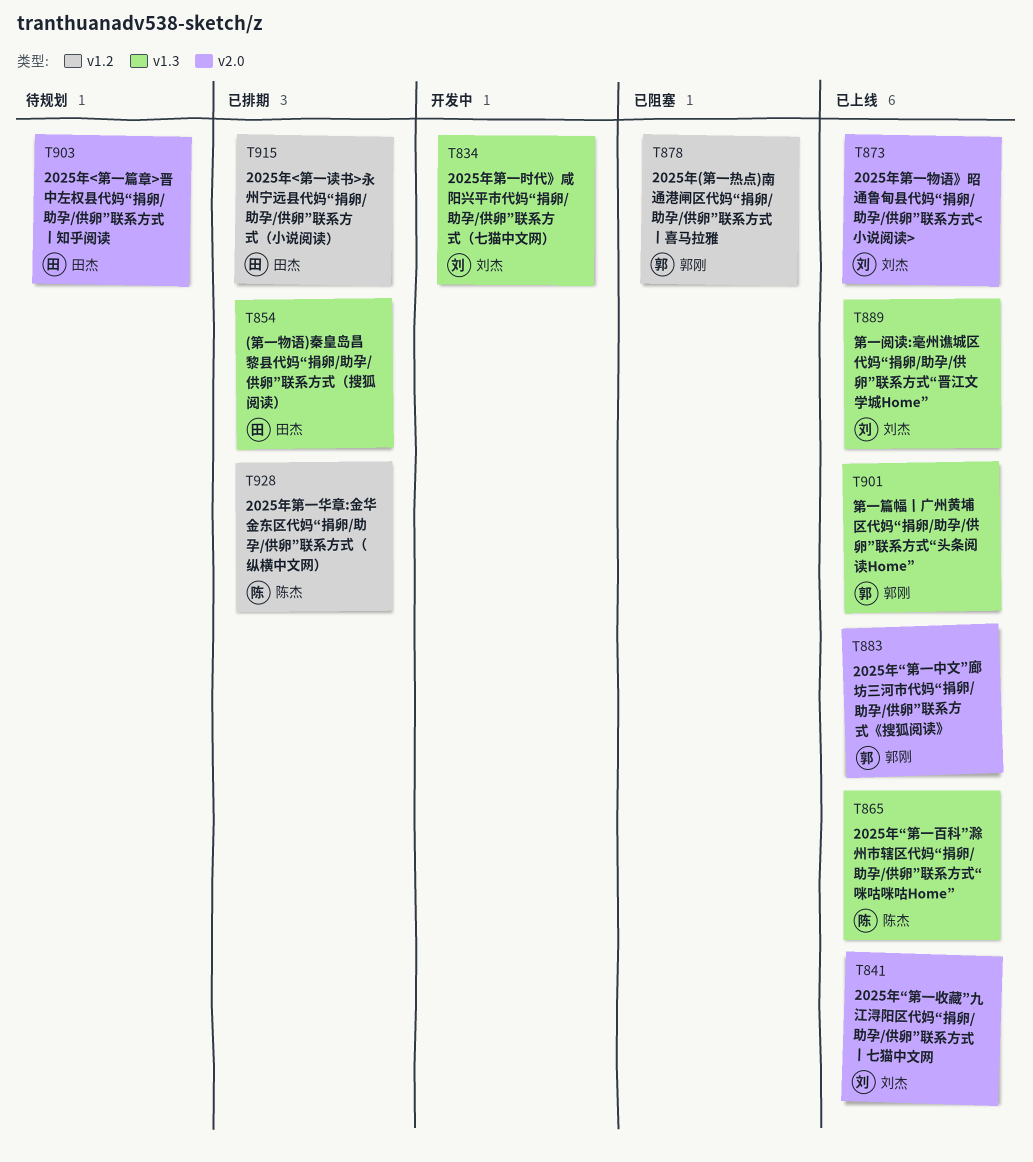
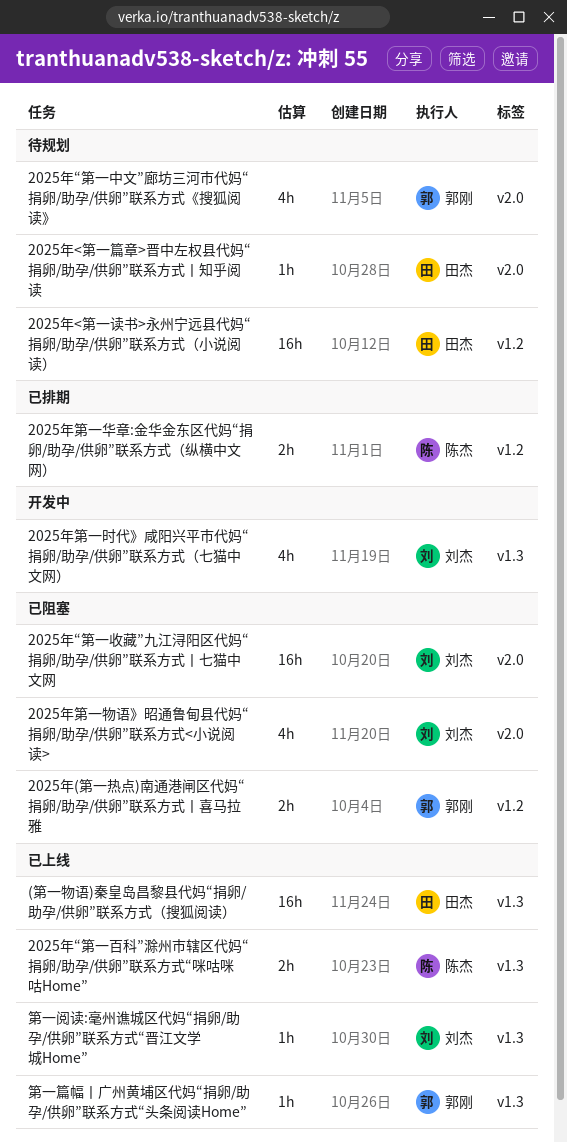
(第一物语)秦皇岛昌黎县代妈“捐卵/助孕/供卵”联系方式（搜狐阅读）, status: 已排期 -> 已上线
2025年<第一读书>永州宁远县代妈“捐卵/助孕/供卵”联系方式（小说阅读）, status: 已排期 -> 待规划
2025年“第一中文”廊坊三河市代妈“捐卵/助孕/供卵”联系方式《搜狐阅读》, status: 已上线 -> 待规划
2025年“第一收藏”九江浔阳区代妈“捐卵/助孕/供卵”联系方式丨七猫中文网, status: 已上线 -> 已阻塞
2025年第一物语》昭通鲁甸县代妈“捐卵/助孕/供卵”联系方式<小说阅读>, status: 已上线 -> 已阻塞

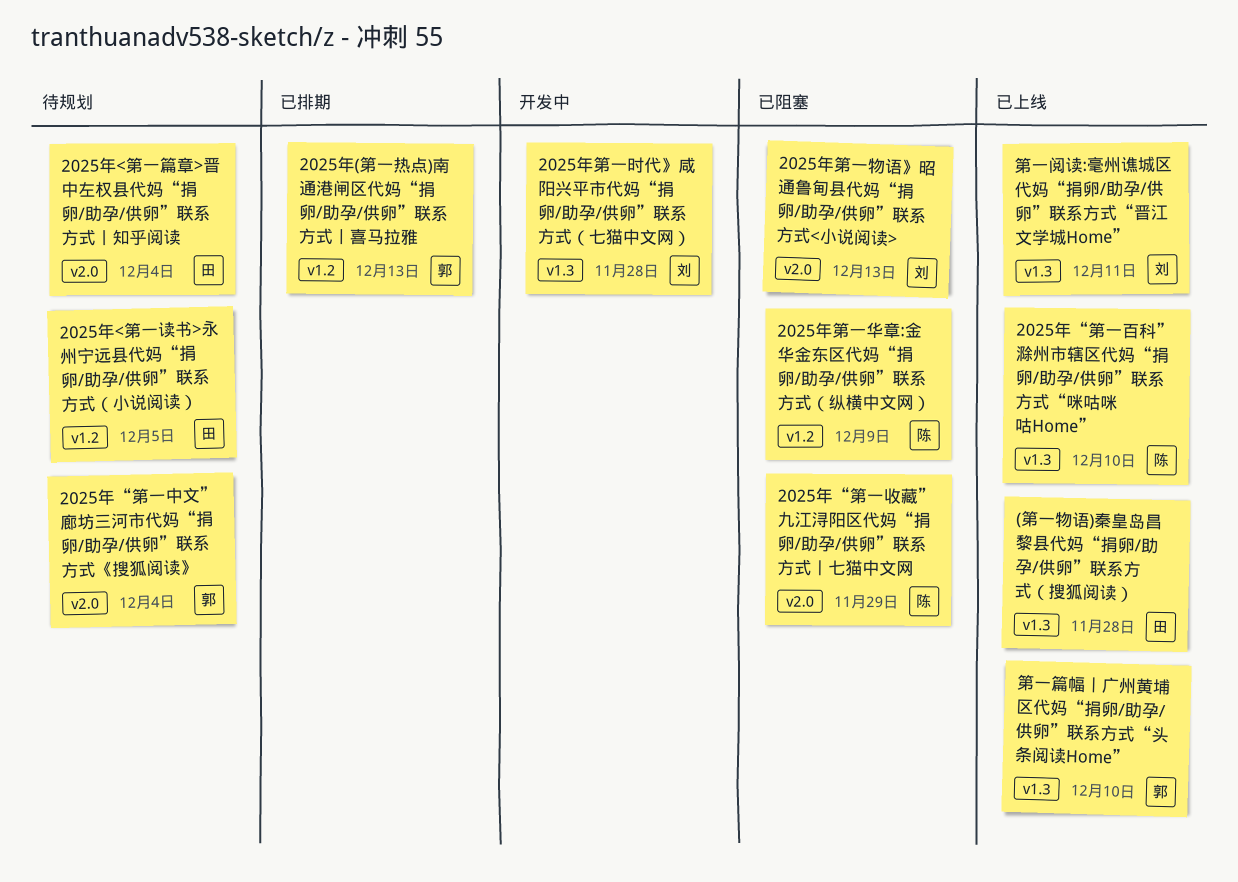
2025年(第一热点)南通港闸区代妈“捐卵/助孕/供卵”联系方式丨喜马拉雅, status: 已阻塞 -> 已排期
2025年“第一收藏”九江浔阳区代妈“捐卵/助孕/供卵”联系方式丨七猫中文网, owner: 刘杰 -> 陈杰
2025年第一华章:金华金东区代妈“捐卵/助孕/供卵”联系方式（纵横中文网）, status: 已排期 -> 已阻塞

